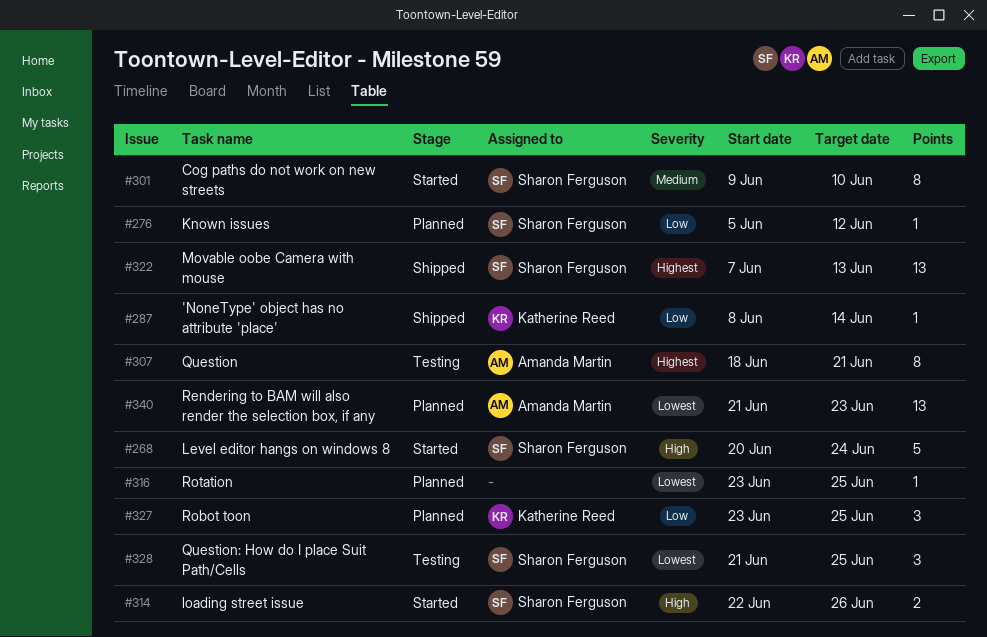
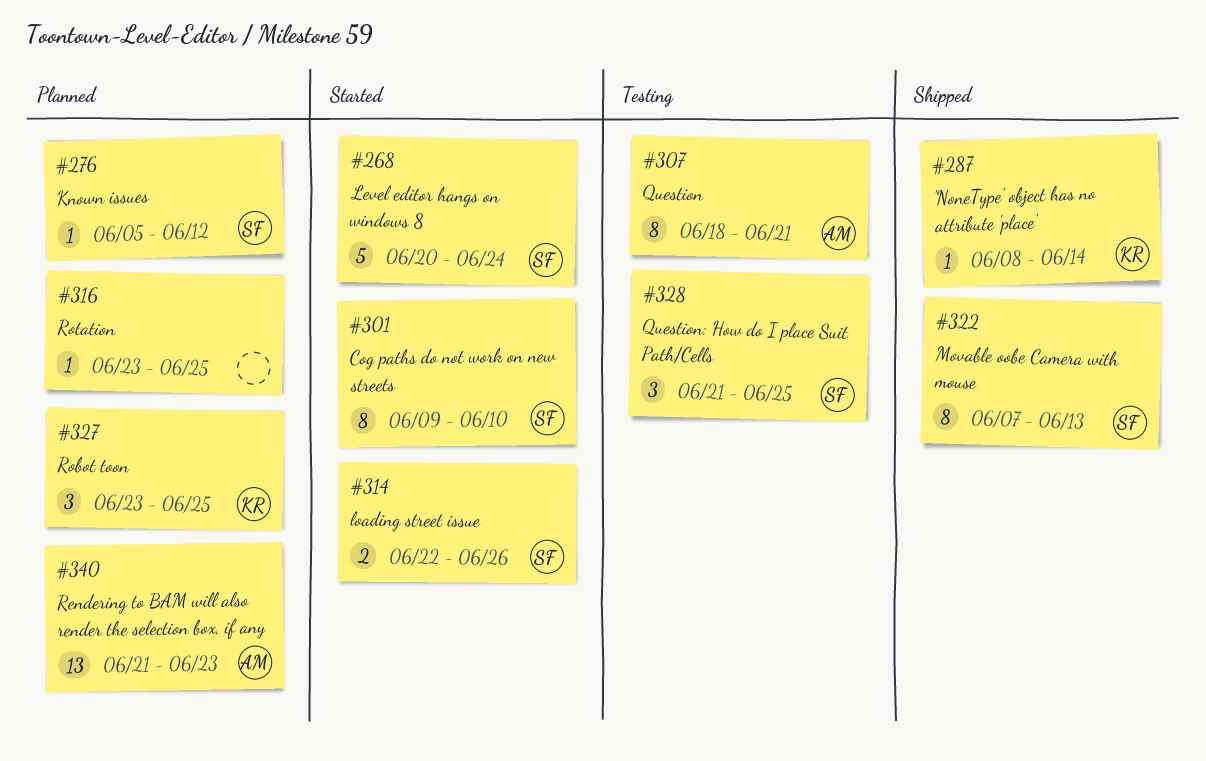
#322, estimate: 13 -> 8

